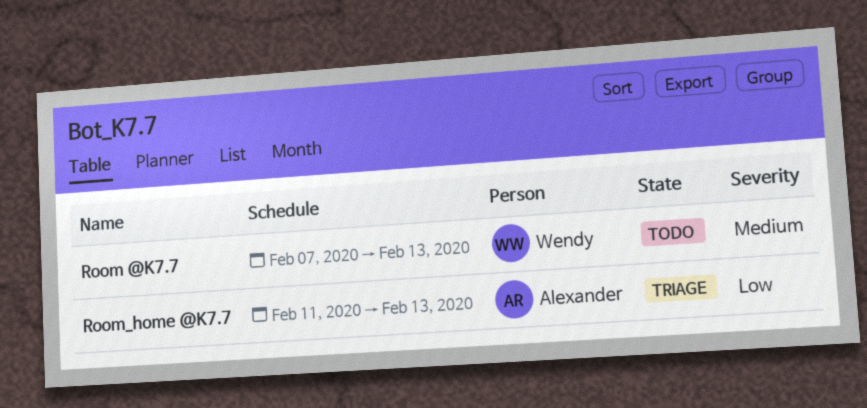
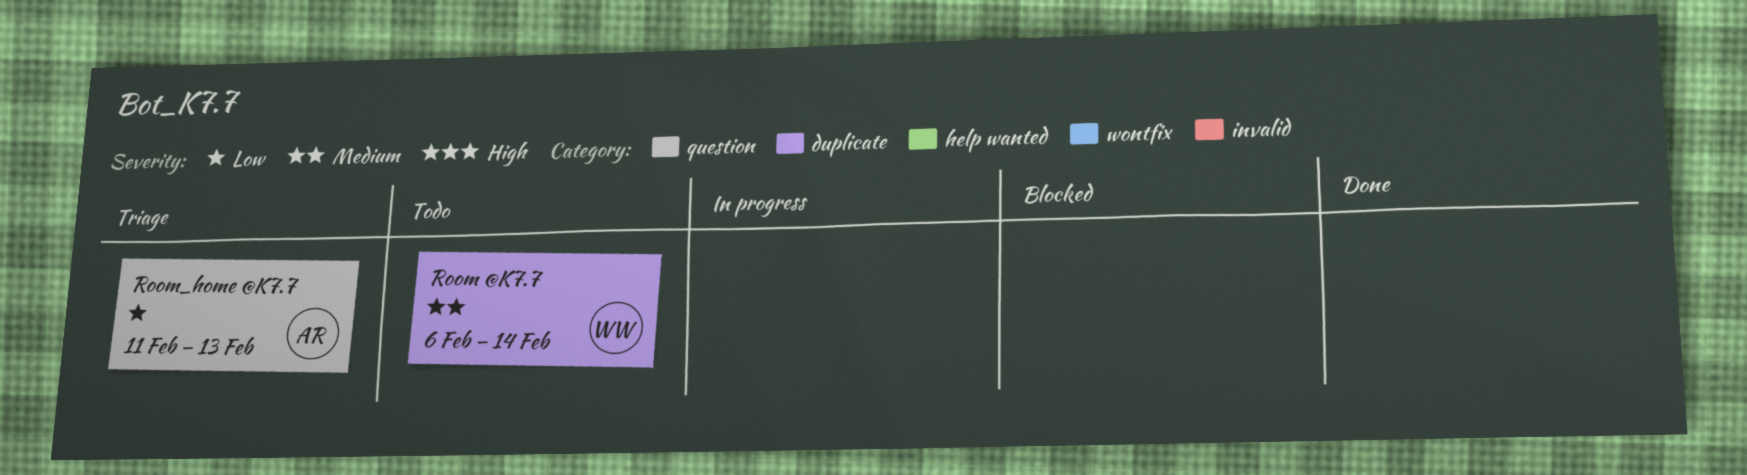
Room @K7.7, start: Feb 7 -> Feb 6
Room @K7.7, due: Feb 13 -> Feb 14

